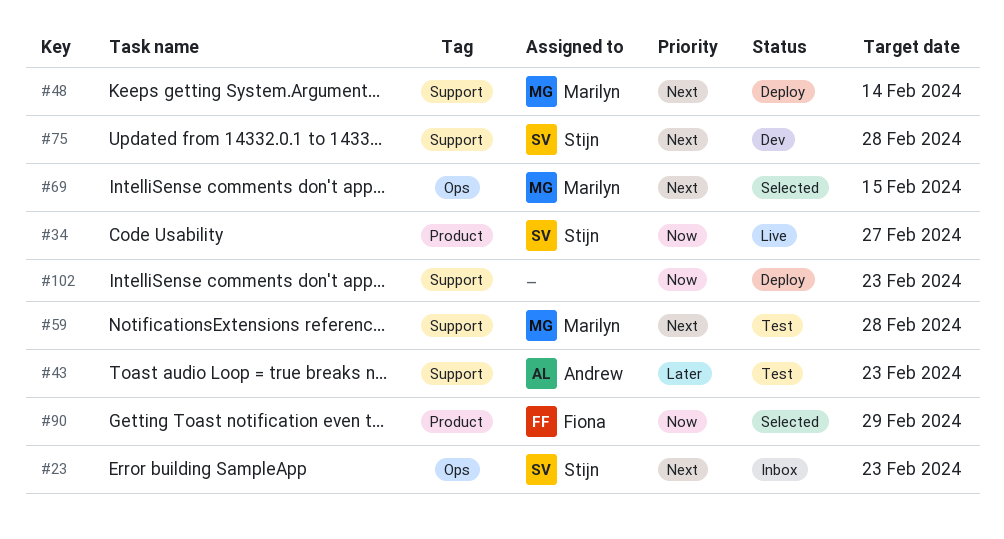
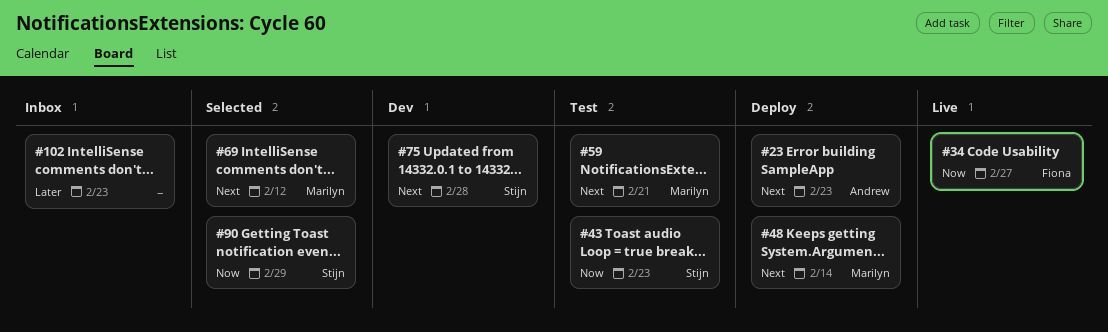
#23, status: Inbox -> Deploy
#23, owner: Stijn -> Andrew
#34, owner: Stijn -> Fiona
#43, owner: Andrew -> Stijn
#43, priority: Later -> Now
#59, due: Feb 28 -> Feb 21
#69, due: Feb 15 -> Feb 12
#90, owner: Fiona -> Stijn
#102, status: Deploy -> Inbox
#102, priority: Now -> Later

